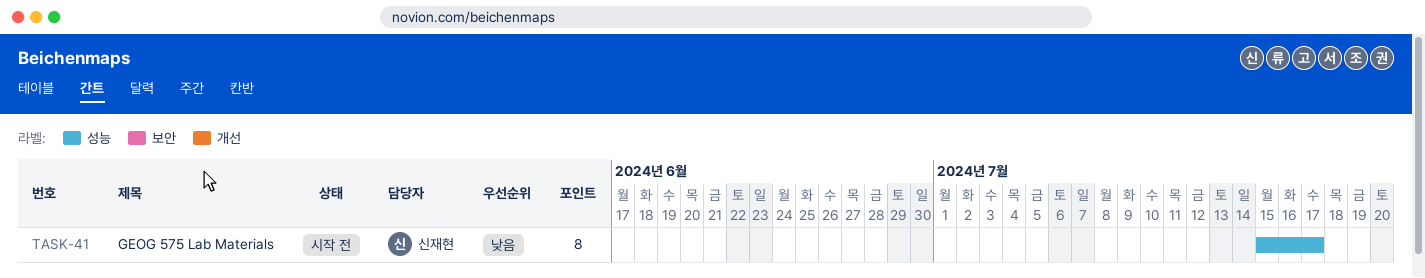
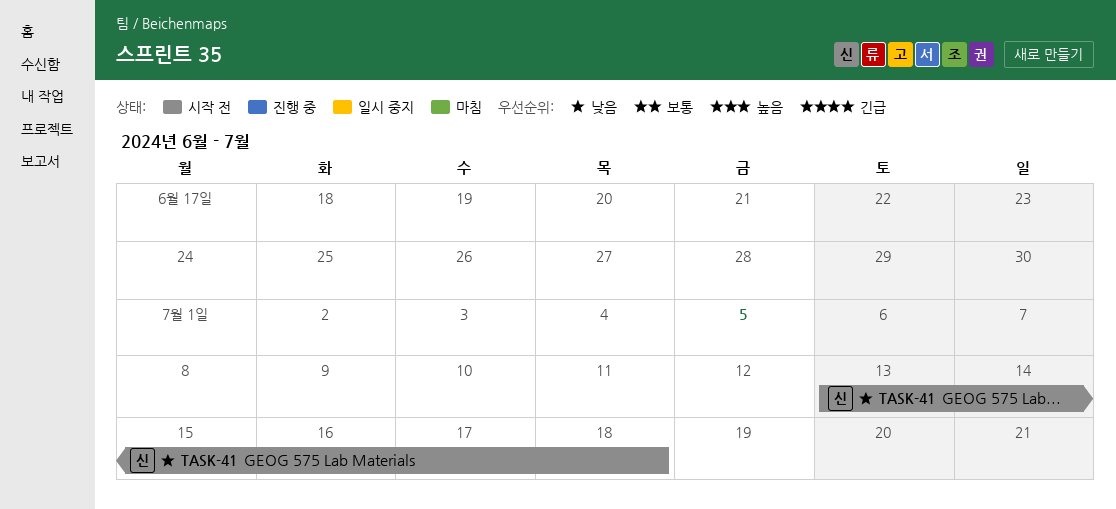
TASK-41, start: Jul 15 -> Jul 13
TASK-41, due: Jul 17 -> Jul 18

